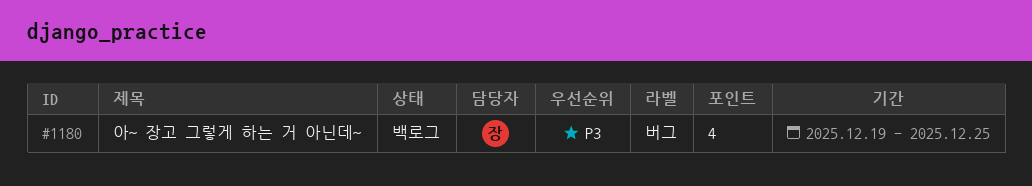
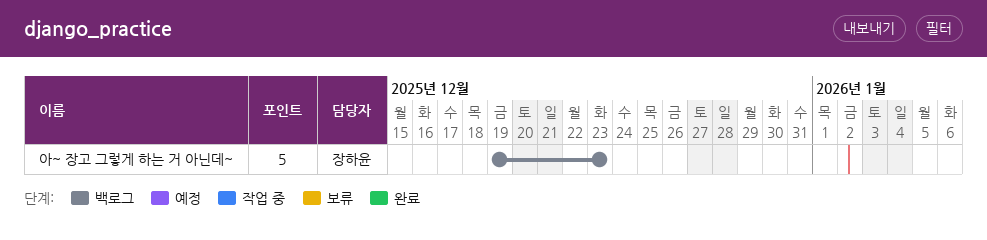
아~ 장고 그렇게 하는 거 아닌데~, estimate: 4 -> 5
아~ 장고 그렇게 하는 거 아닌데~, due: Dec 25 -> Dec 23

